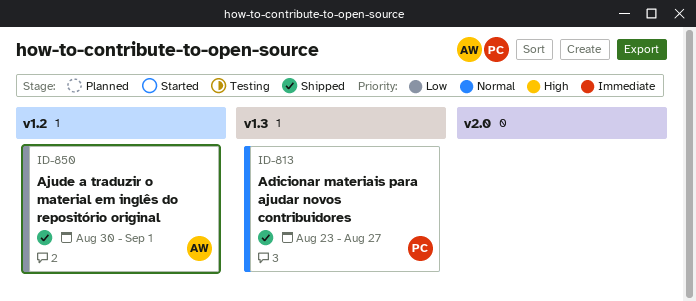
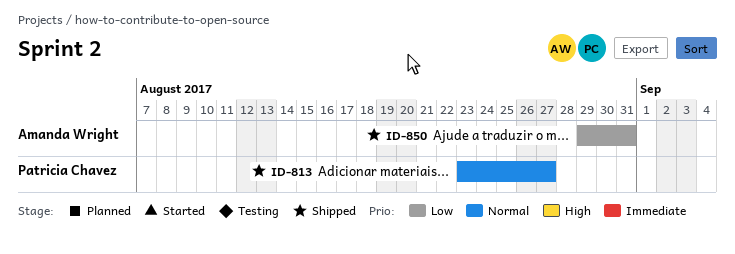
ID-850, start: Aug 30 -> Aug 29
ID-850, due: Sep 1 -> Aug 31

